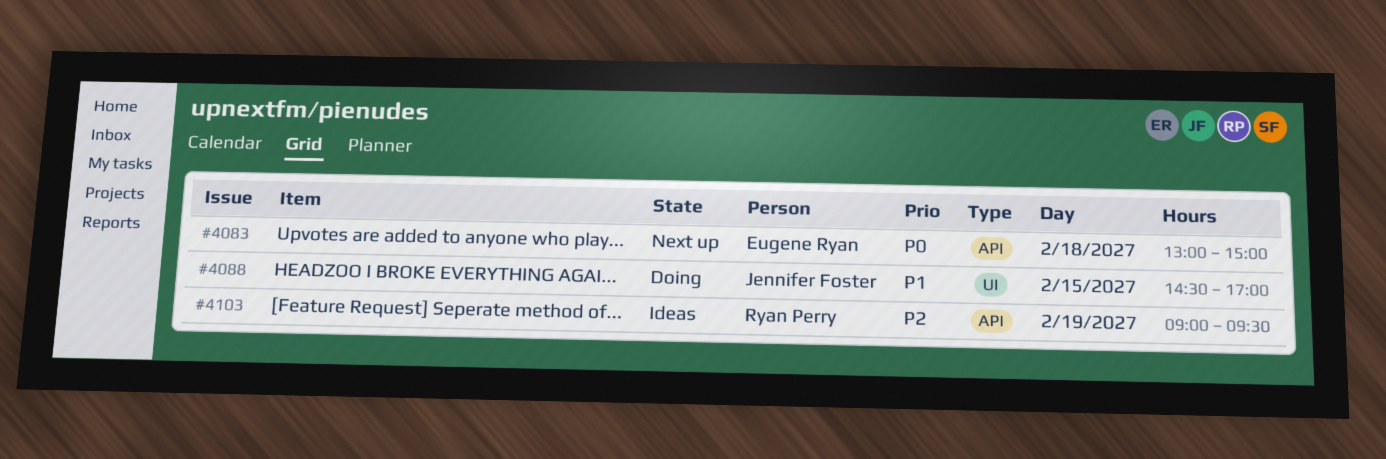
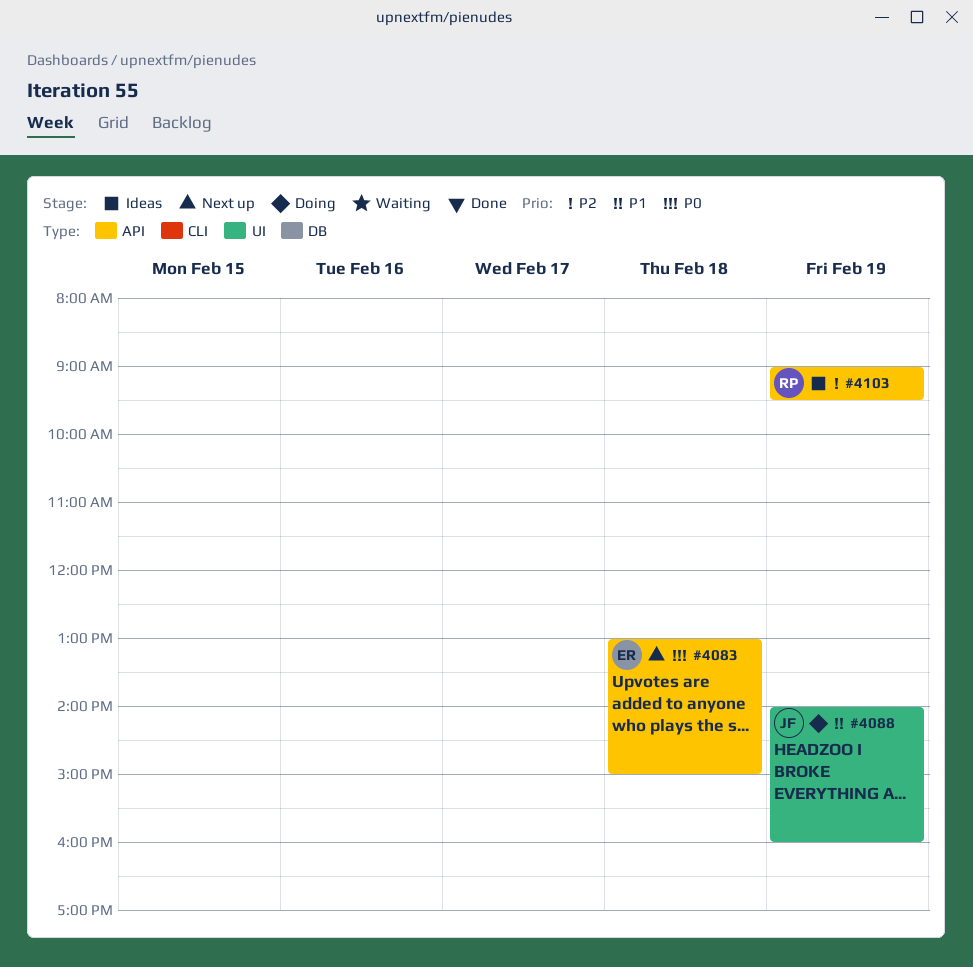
#4088, day: Feb 15 -> Feb 19
#4088, begins: 14:30 -> 14:00
#4088, ends: 17:00 -> 16:00

